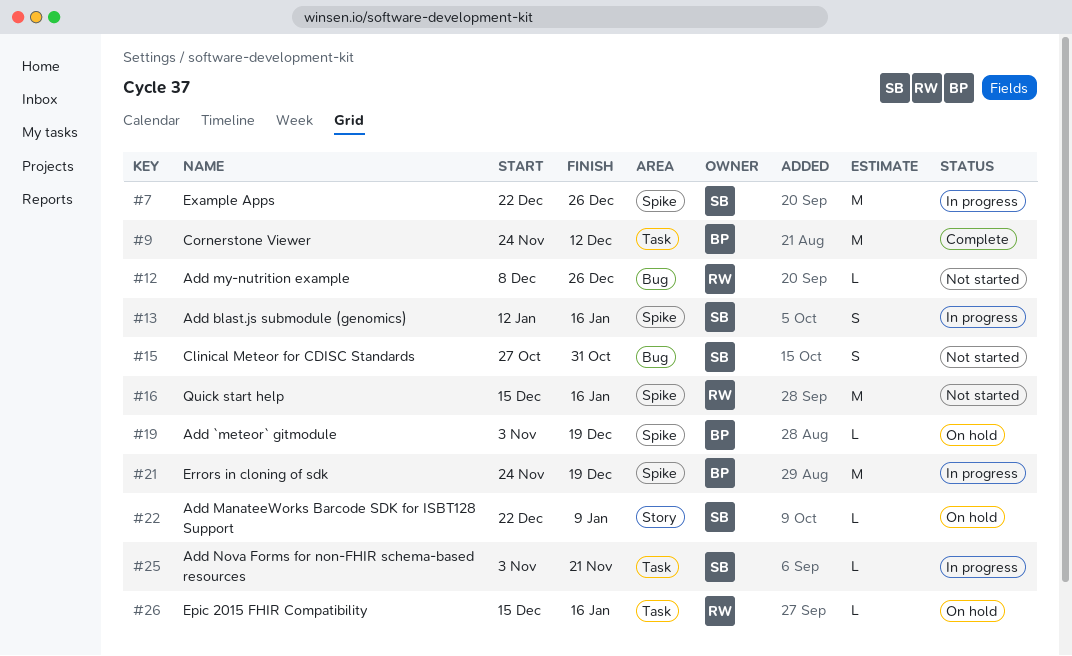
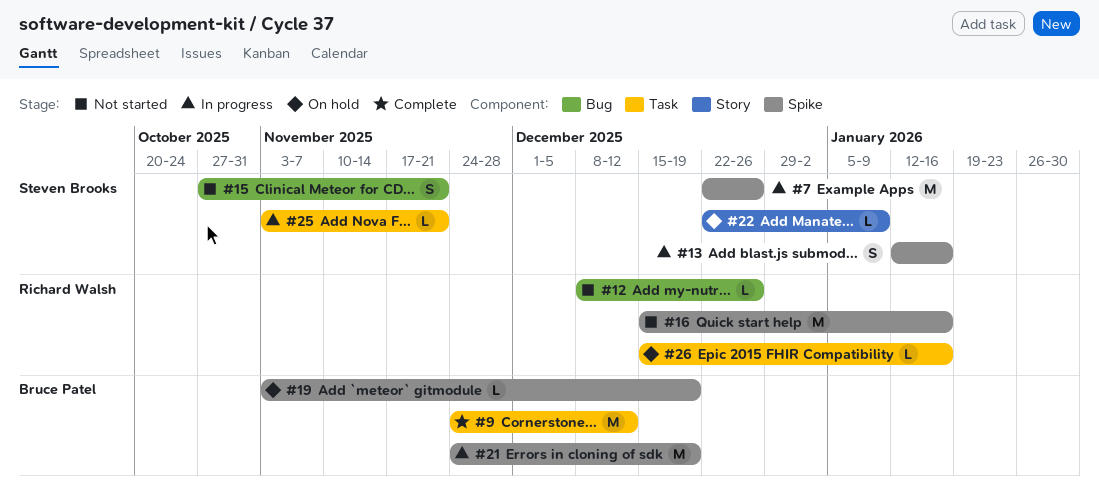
#15, due: Oct 31 -> Nov 21

